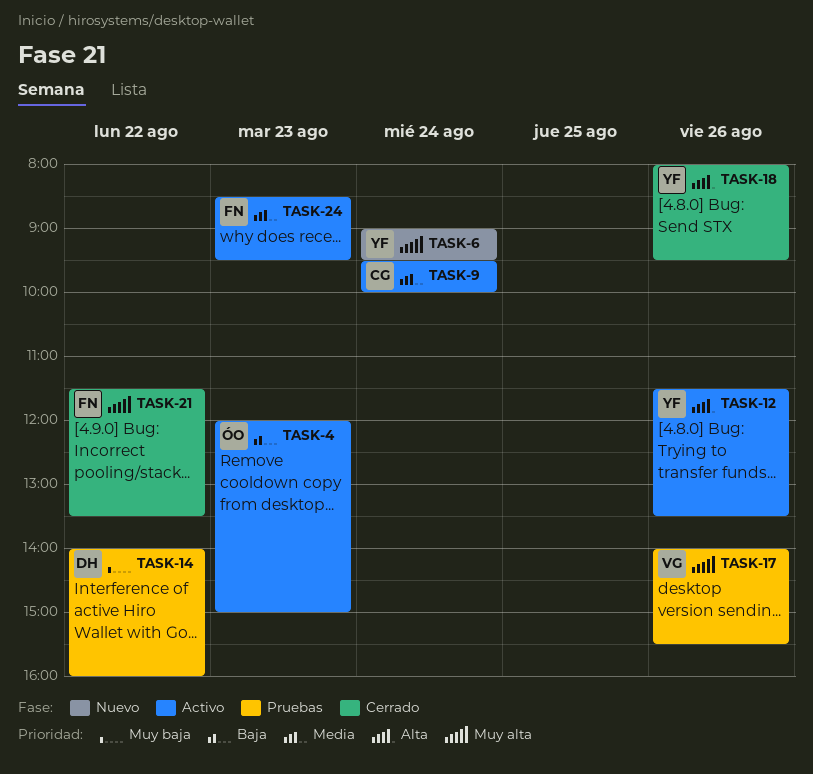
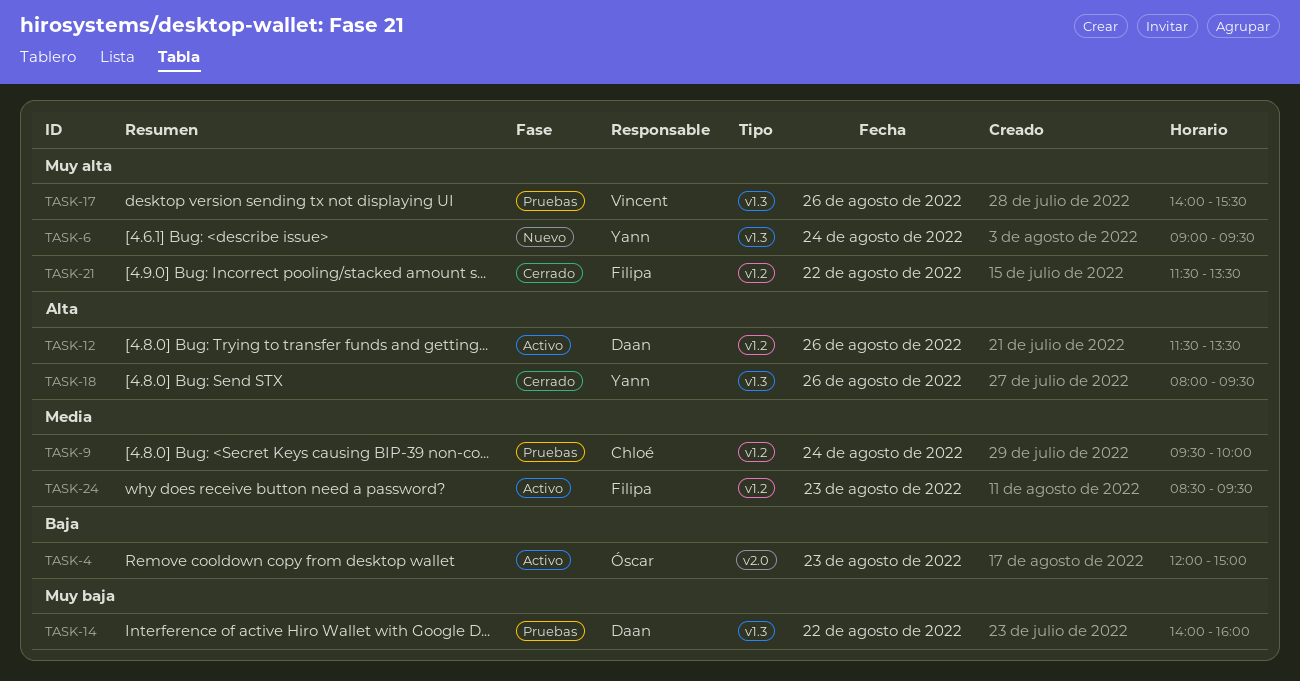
TASK-9, status: Activo -> Pruebas
TASK-12, owner: Yann -> Daan

